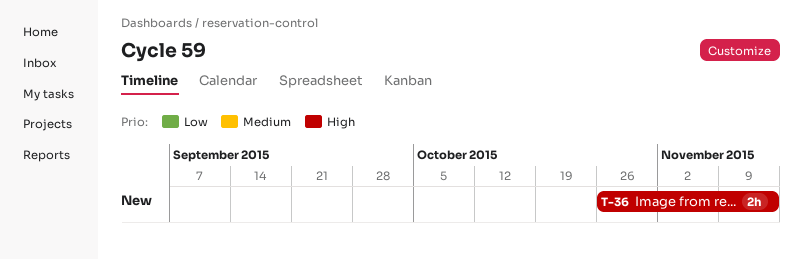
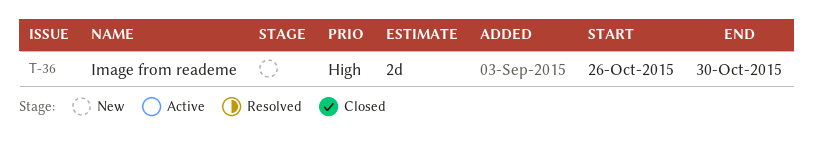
T-36, estimate: 2h -> 2d
T-36, due: Nov 13 -> Oct 30

